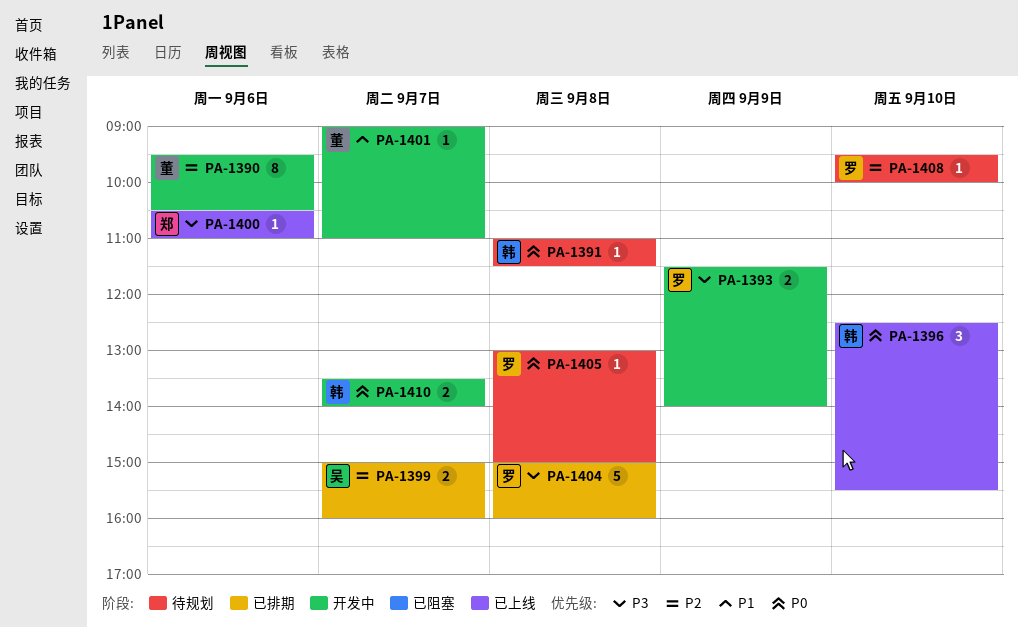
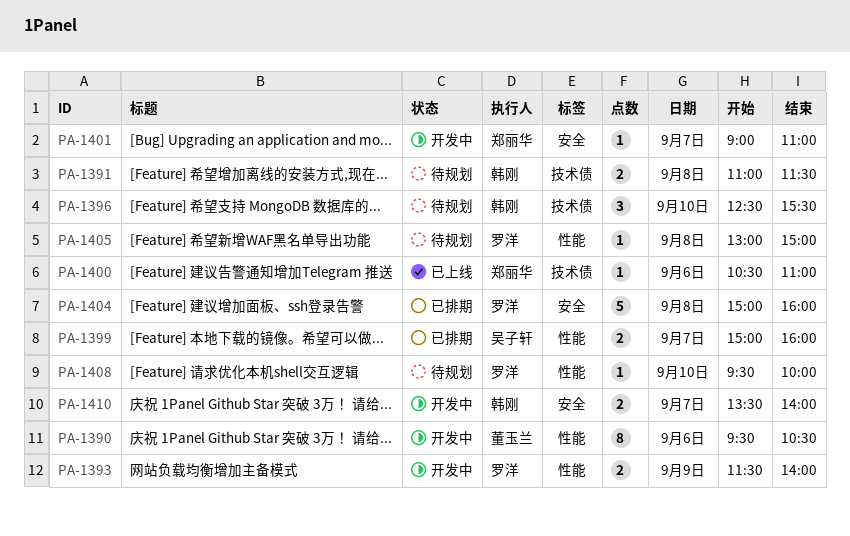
PA-1391, estimate: 1 -> 2
PA-1396, status: 已上线 -> 待规划
PA-1401, owner: 董玉兰 -> 郑丽华

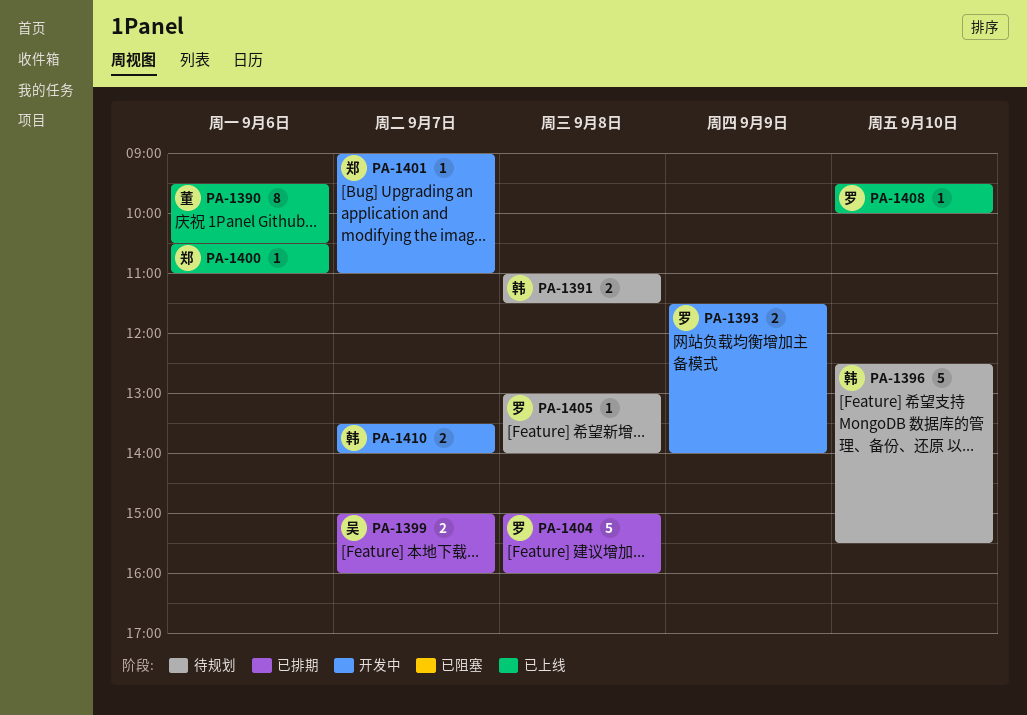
PA-1390, status: 开发中 -> 已上线
PA-1396, estimate: 3 -> 5
PA-1405, ends: 15:00 -> 14:00
PA-1408, status: 待规划 -> 已上线

